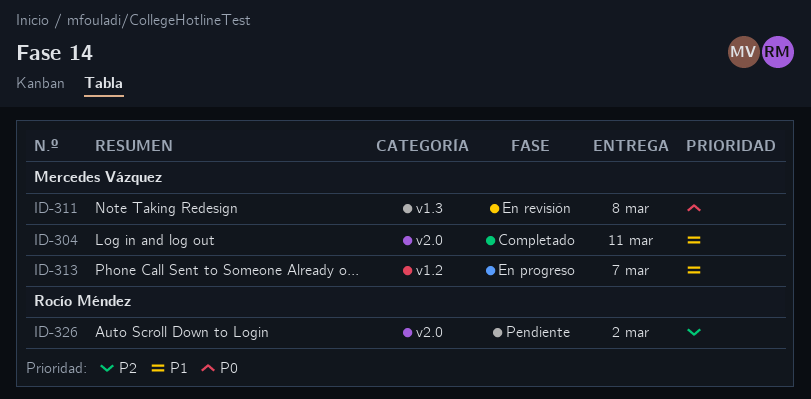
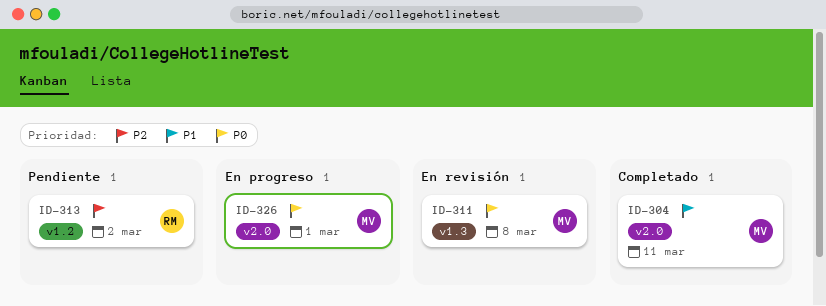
ID-313, status: En progreso -> Pendiente
ID-313, owner: Mercedes Vázquez -> Rocío Méndez
ID-313, priority: P1 -> P2
ID-313, due: Mar 7 -> Mar 2
ID-326, status: Pendiente -> En progreso
ID-326, owner: Rocío Méndez -> Mercedes Vázquez
ID-326, priority: P2 -> P0
ID-326, due: Mar 2 -> Mar 1

